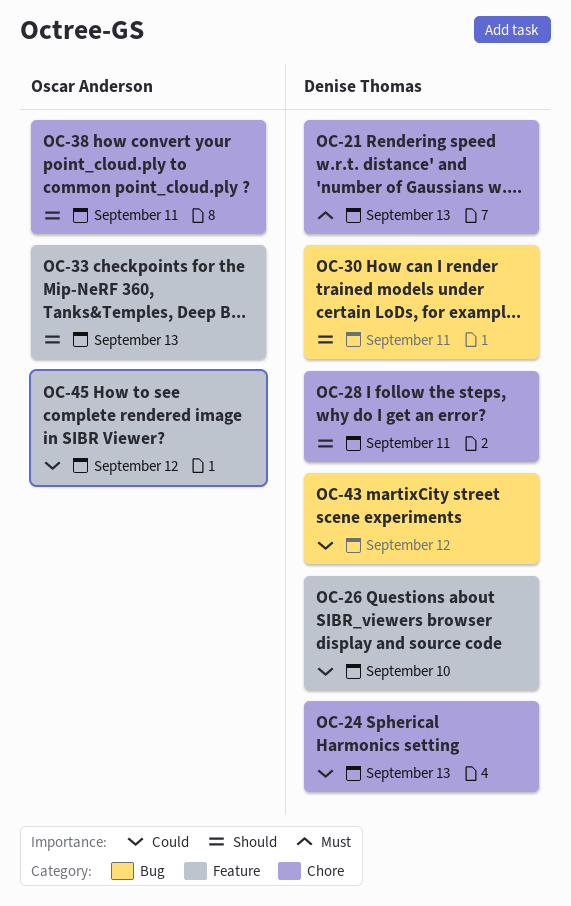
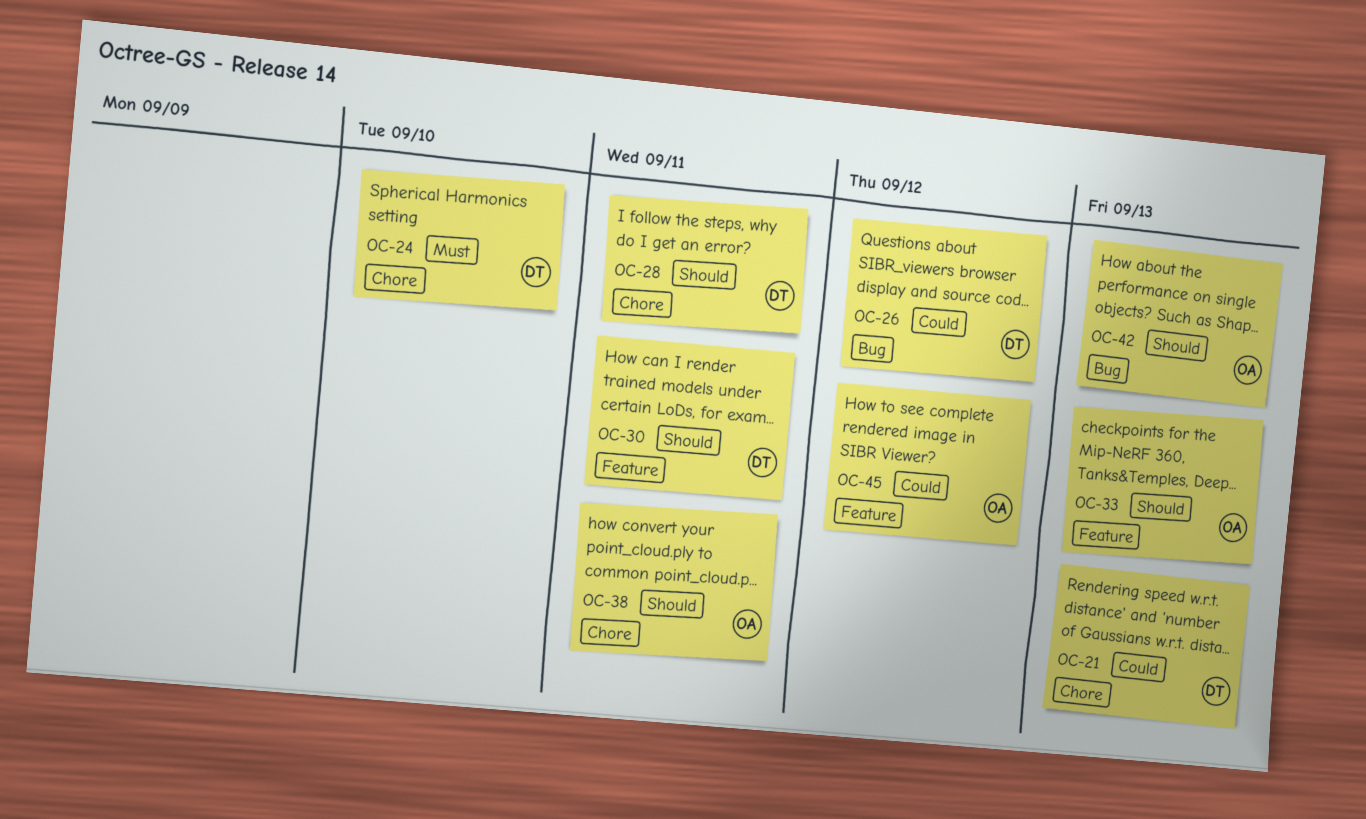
OC-21, priority: Must -> Could
OC-24, priority: Could -> Must
OC-24, due: Sep 13 -> Sep 10
OC-26, label: Feature -> Bug
OC-26, due: Sep 10 -> Sep 12
OC-30, label: Bug -> Feature
OC-42: none -> present
OC-43: present -> none

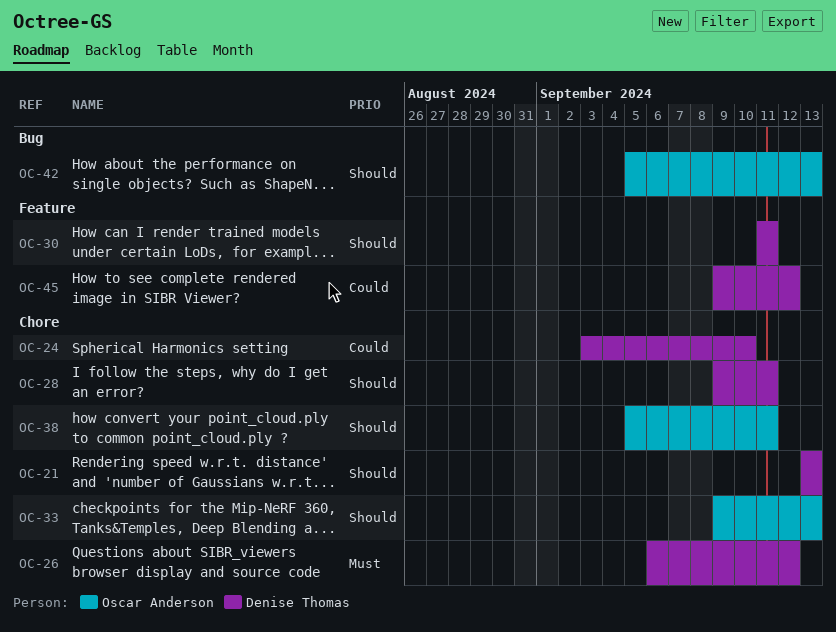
OC-21, priority: Could -> Should
OC-24, priority: Must -> Could
OC-26, priority: Could -> Must
OC-26, label: Bug -> Chore
OC-33, label: Feature -> Chore
OC-45, owner: Oscar Anderson -> Denise Thomas

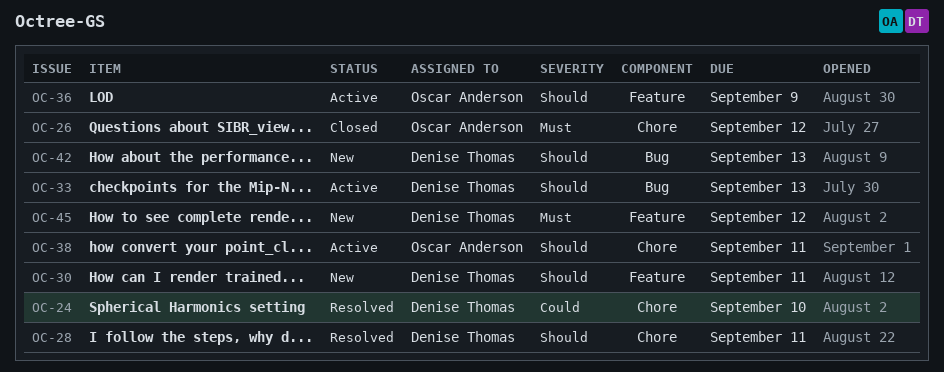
OC-21: present -> none
OC-26, owner: Denise Thomas -> Oscar Anderson
OC-33, owner: Oscar Anderson -> Denise Thomas
OC-33, label: Chore -> Bug
OC-36: none -> present
OC-42, owner: Oscar Anderson -> Denise Thomas
OC-45, priority: Could -> Must

